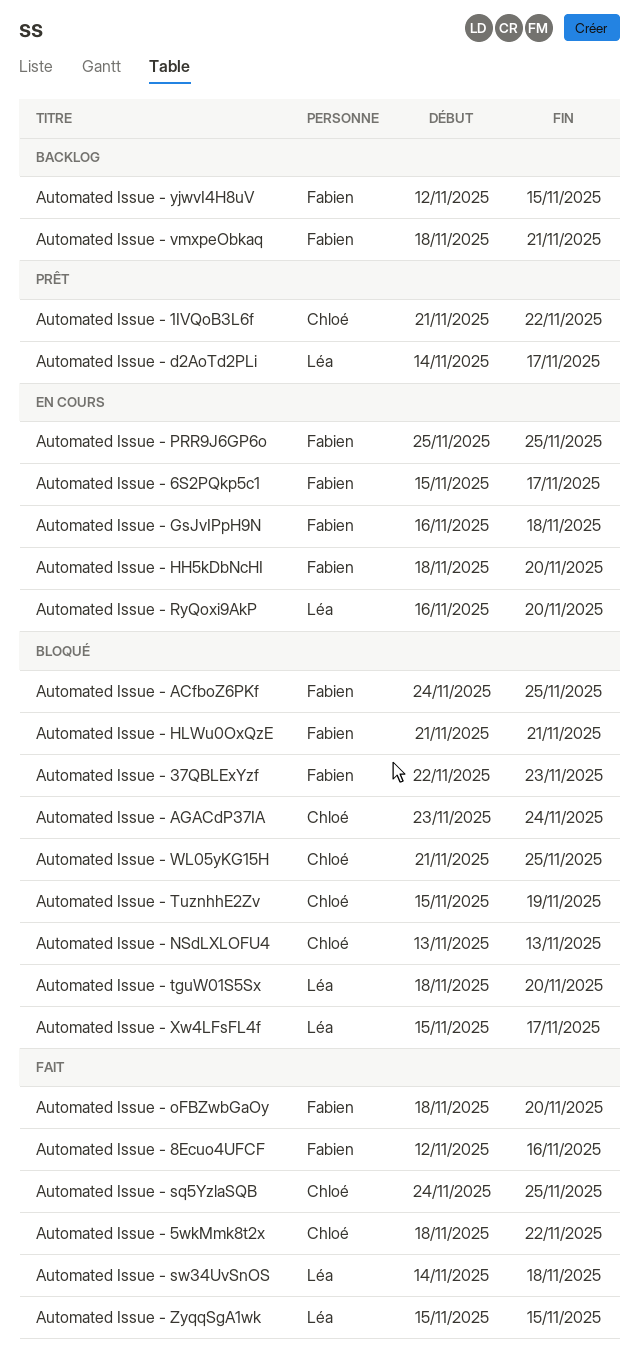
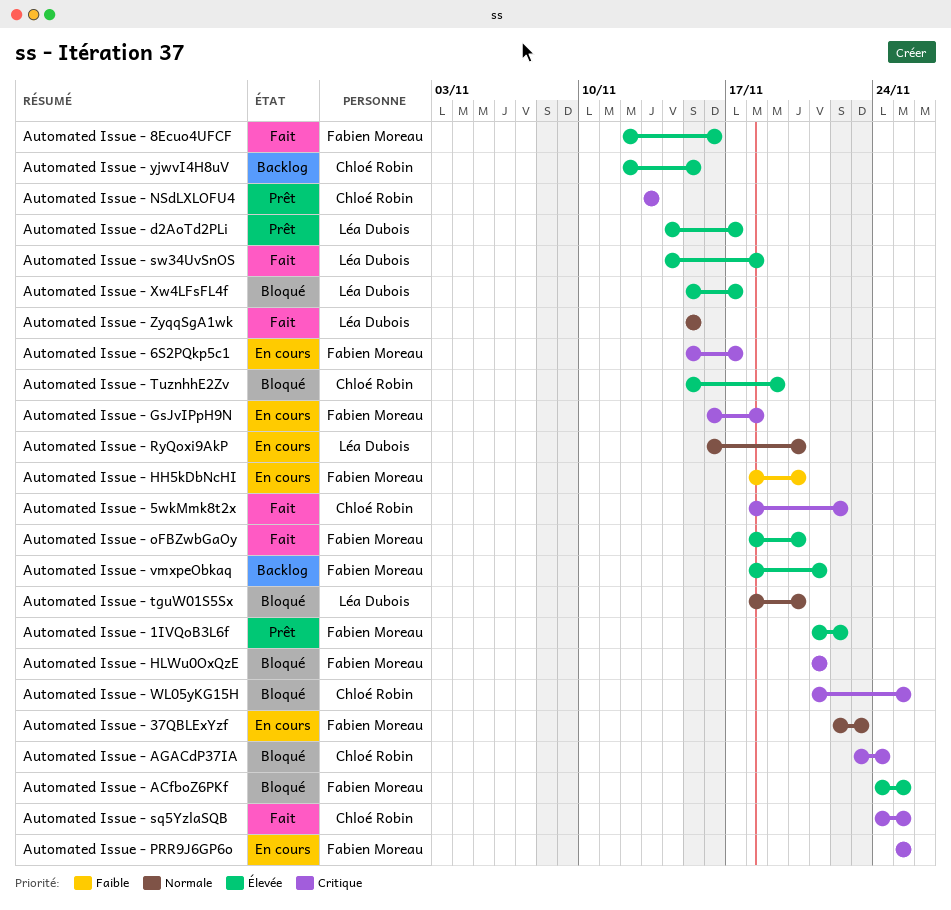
Automated Issue - 1IVQoB3L6f, owner: Chloé Robin -> Fabien Moreau
Automated Issue - 37QBLExYzf, status: Bloqué -> En cours
Automated Issue - NSdLXLOFU4, status: Bloqué -> Prêt
Automated Issue - yjwvI4H8uV, owner: Fabien Moreau -> Chloé Robin

